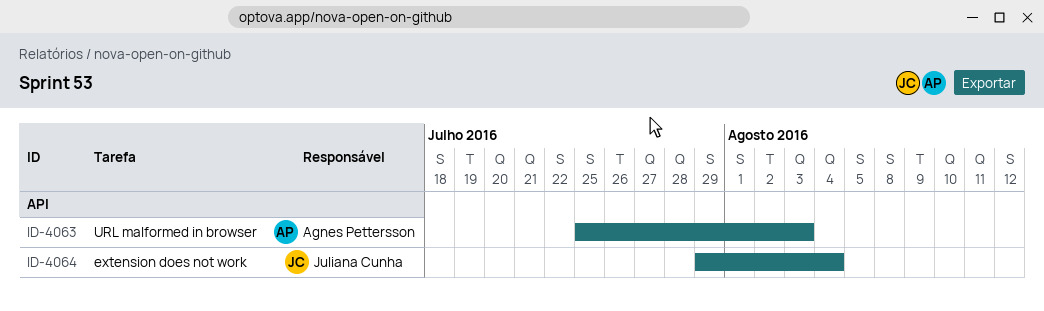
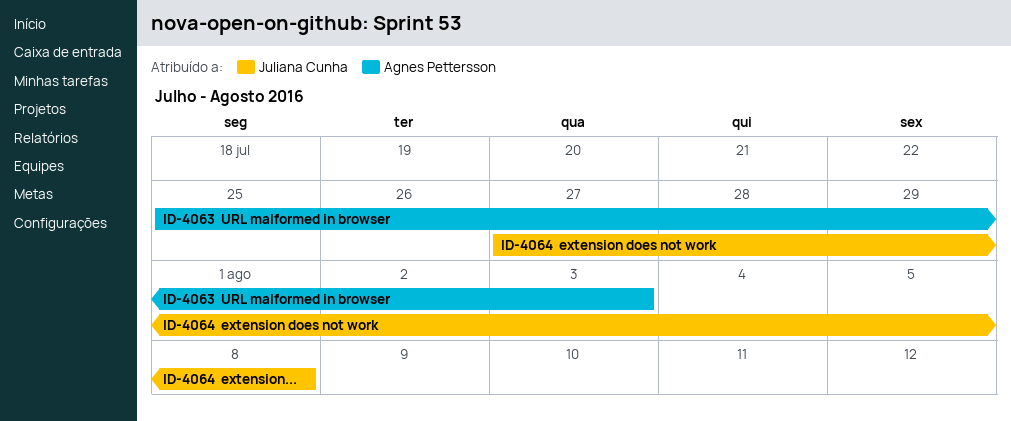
ID-4064, start: Jul 29 -> Jul 27
ID-4064, due: Aug 4 -> Aug 8

